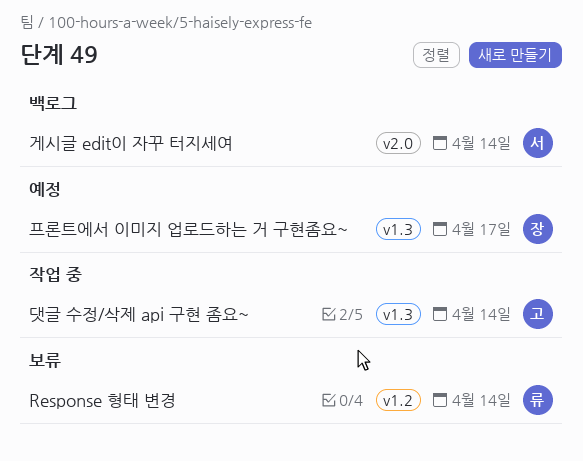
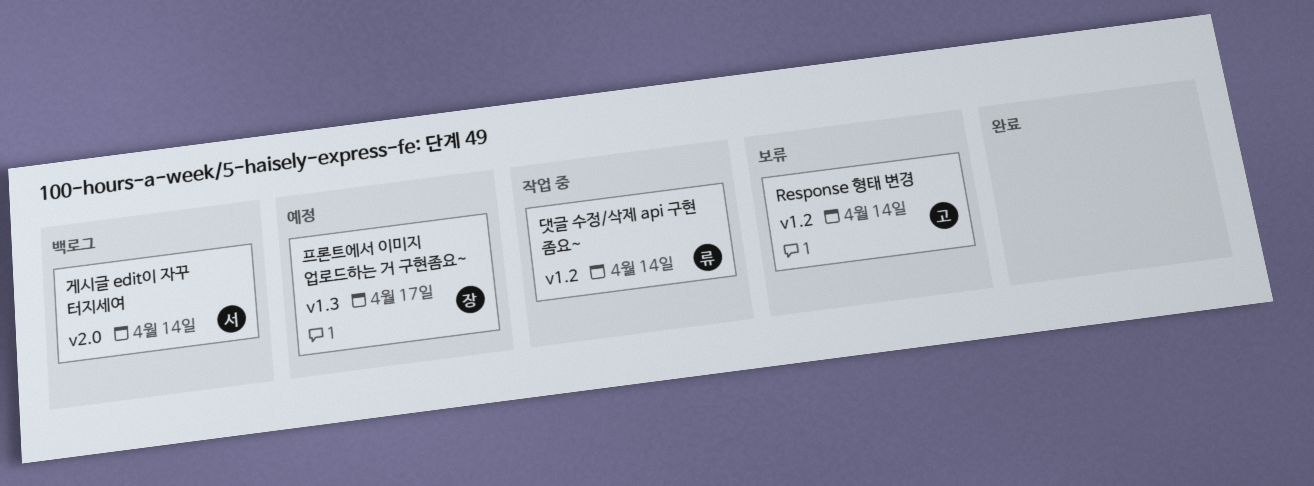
Response 형태 변경, owner: 류 -> 고
댓글 수정/삭제 api 구현 좀요~, owner: 고 -> 류
댓글 수정/삭제 api 구현 좀요~, label: v1.3 -> v1.2

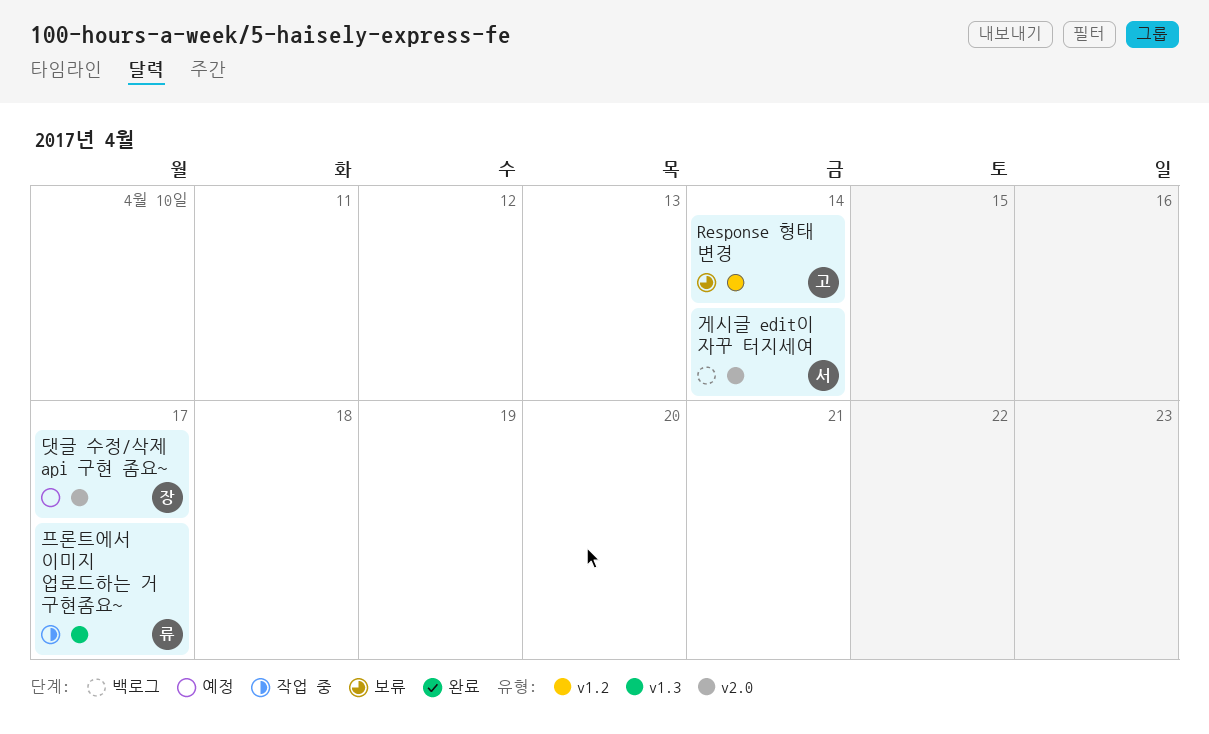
댓글 수정/삭제 api 구현 좀요~, status: 작업 중 -> 예정
댓글 수정/삭제 api 구현 좀요~, owner: 류 -> 장
댓글 수정/삭제 api 구현 좀요~, label: v1.2 -> v2.0
댓글 수정/삭제 api 구현 좀요~, due: Apr 14 -> Apr 17
프론트에서 이미지 업로드하는 거 구현좀요~, status: 예정 -> 작업 중
프론트에서 이미지 업로드하는 거 구현좀요~, owner: 장 -> 류

